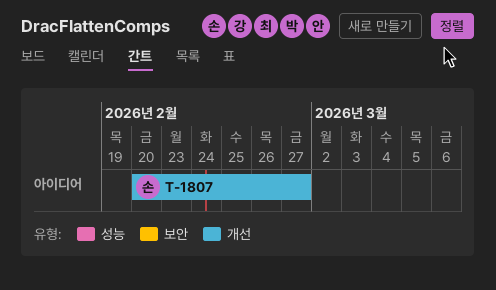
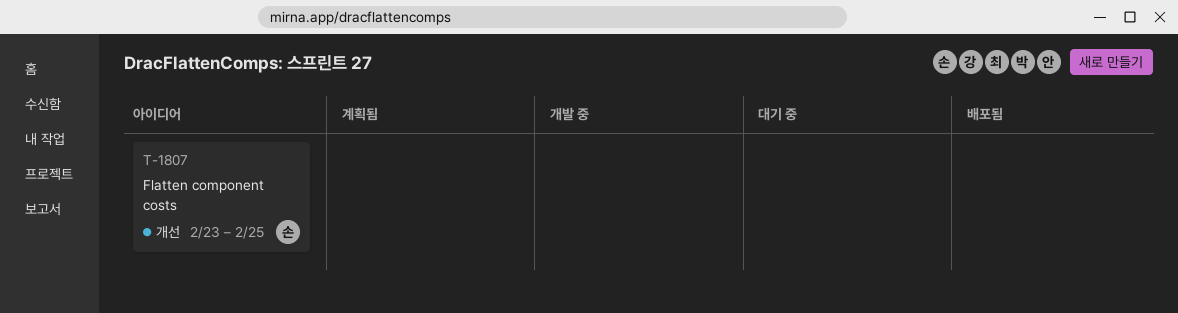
T-1807, start: Feb 20 -> Feb 23
T-1807, due: Feb 27 -> Feb 25

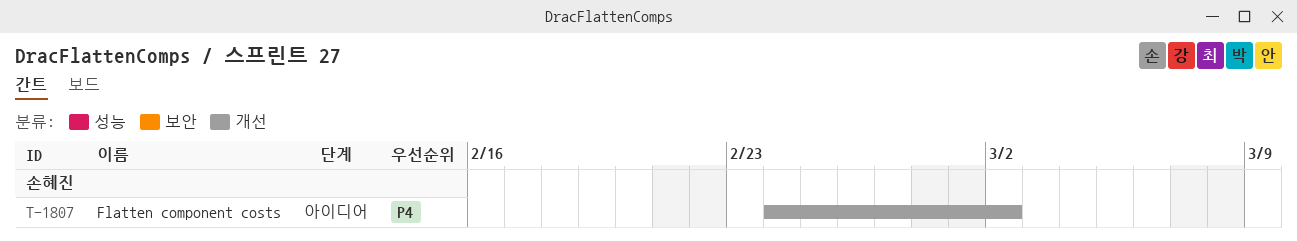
T-1807, start: Feb 23 -> Feb 24
T-1807, due: Feb 25 -> Mar 2

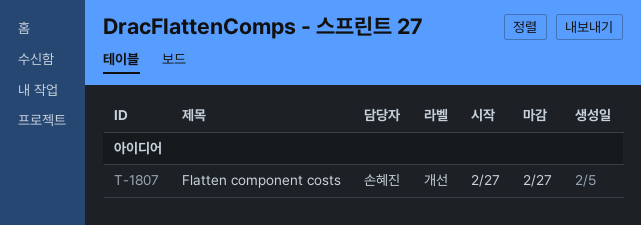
T-1807, start: Feb 24 -> Feb 27
T-1807, due: Mar 2 -> Feb 27

